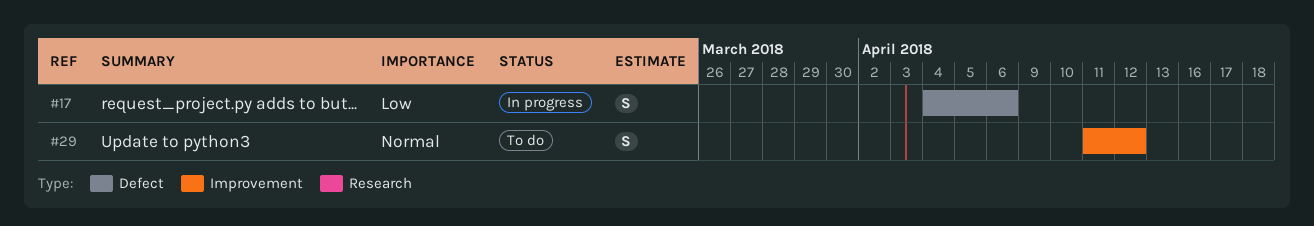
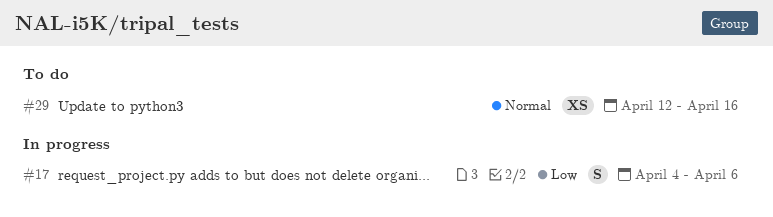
#29, estimate: S -> XS
#29, start: Apr 11 -> Apr 12
#29, due: Apr 12 -> Apr 16

